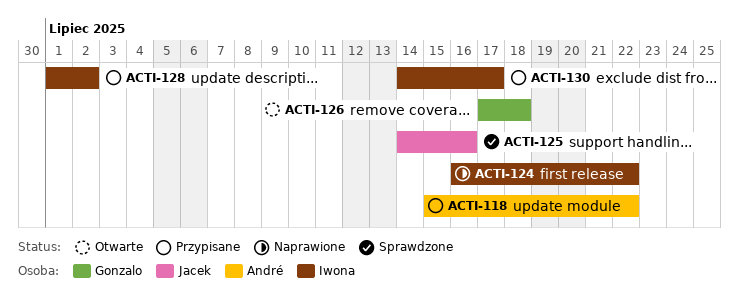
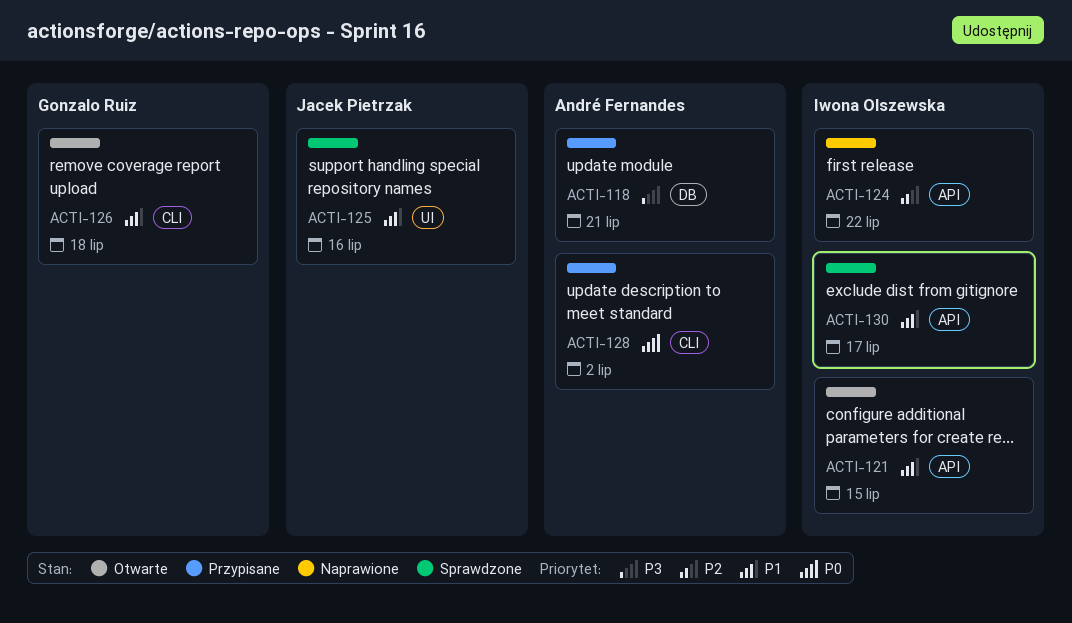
ACTI-118, due: Jul 22 -> Jul 21
ACTI-121: none -> present
ACTI-128, owner: Iwona Olszewska -> André Fernandes
ACTI-130, status: Przypisane -> Sprawdzone

